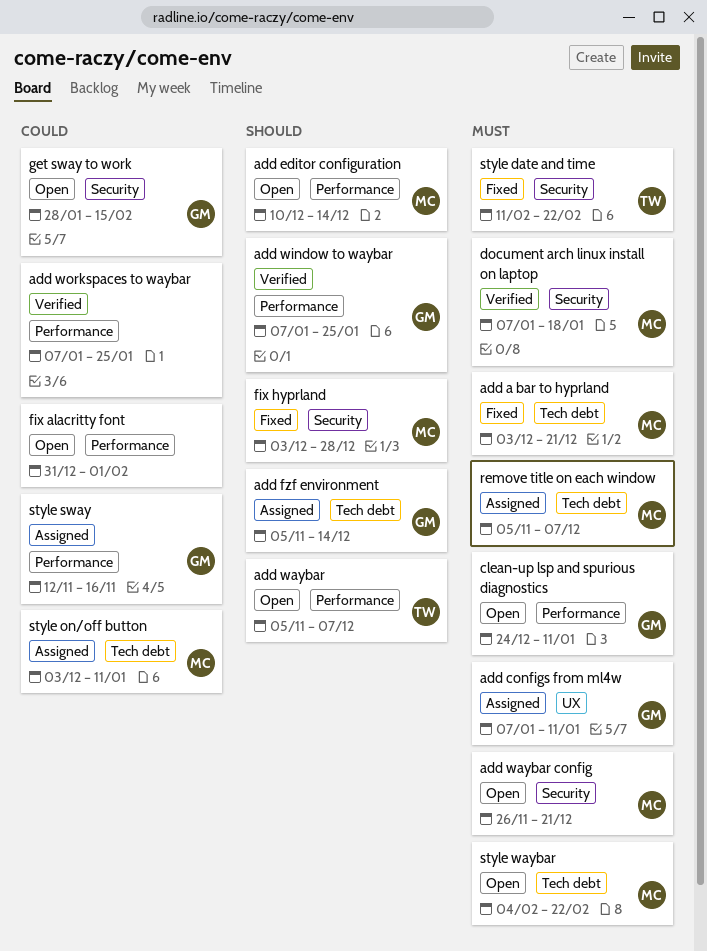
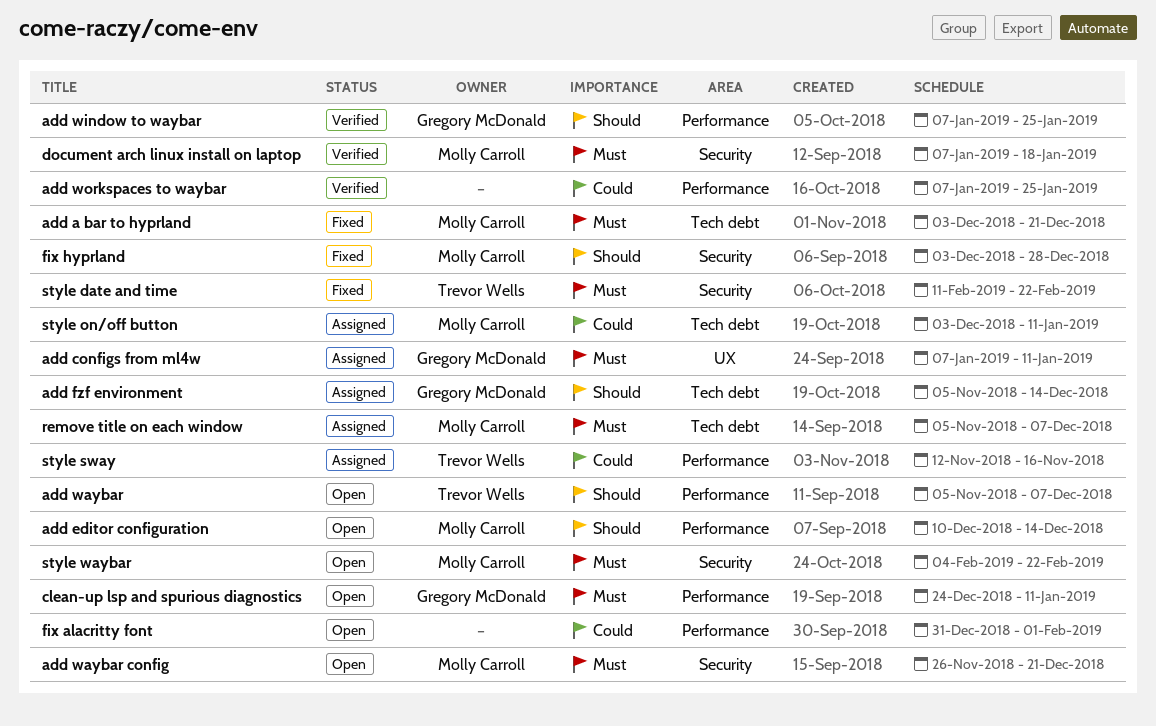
get sway to work: present -> none
style sway, owner: Gregory McDonald -> Trevor Wells
style waybar, label: Tech debt -> Security

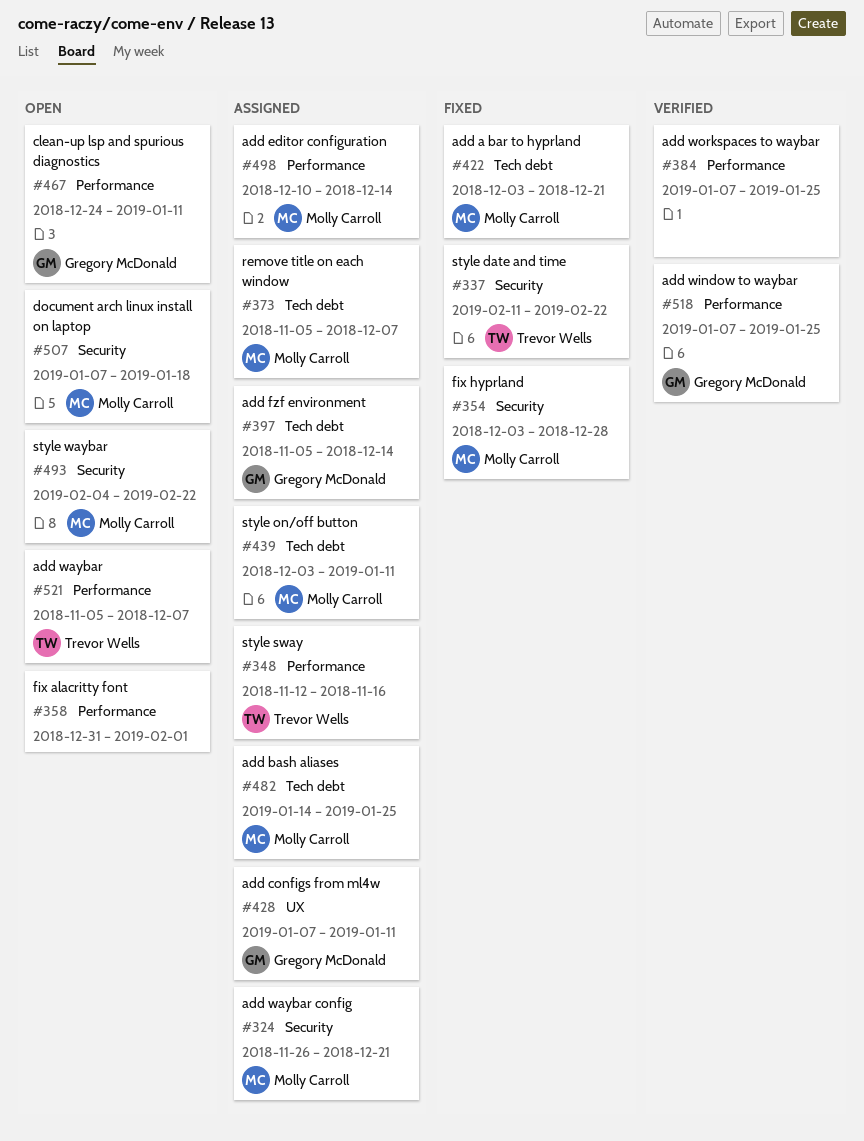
add bash aliases: none -> present
add editor configuration, status: Open -> Assigned
add waybar config, status: Open -> Assigned
document arch linux install on laptop, status: Verified -> Open

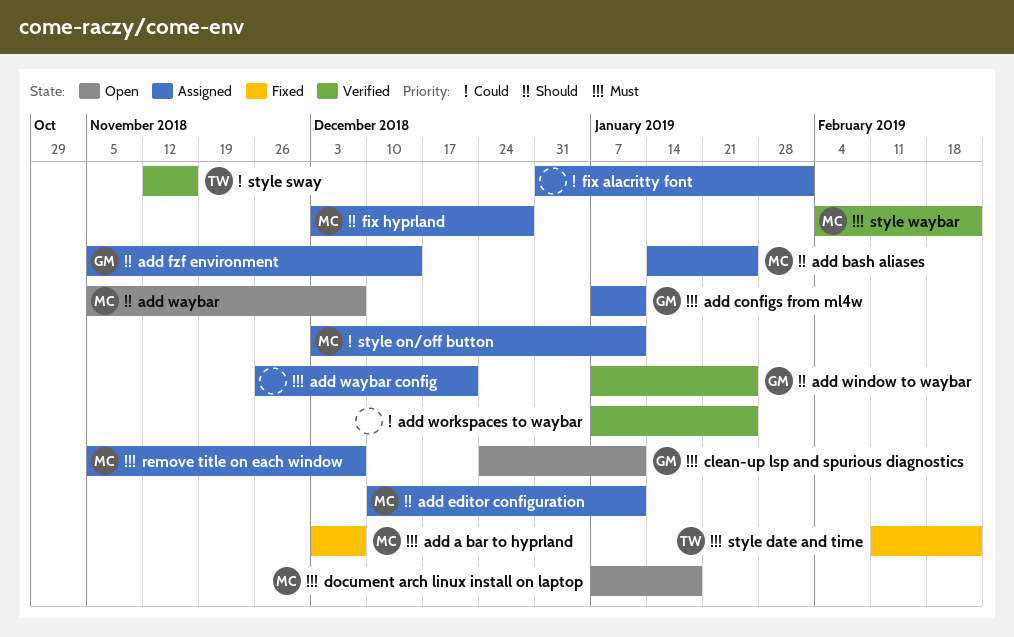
add a bar to hyprland, due: Dec 21 -> Dec 7
add editor configuration, due: Dec 14 -> Jan 11
add waybar, owner: Trevor Wells -> Molly Carroll
add waybar config, owner: Molly Carroll -> none
fix alacritty font, status: Open -> Assigned
fix hyprland, status: Fixed -> Assigned
style sway, status: Assigned -> Verified
style waybar, status: Open -> Verified

